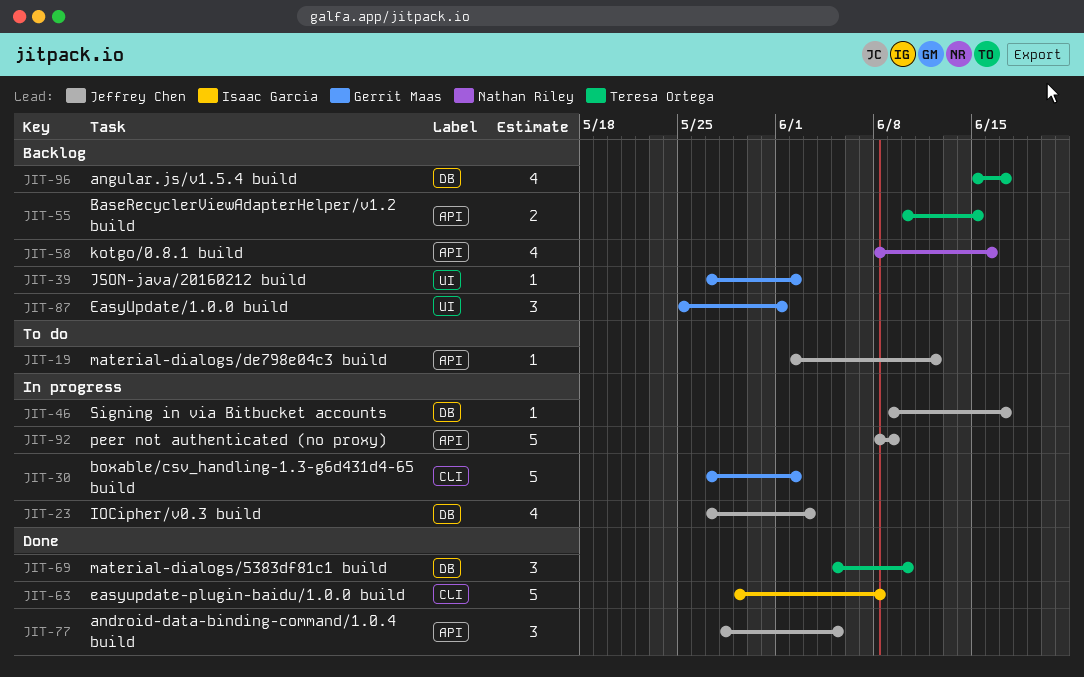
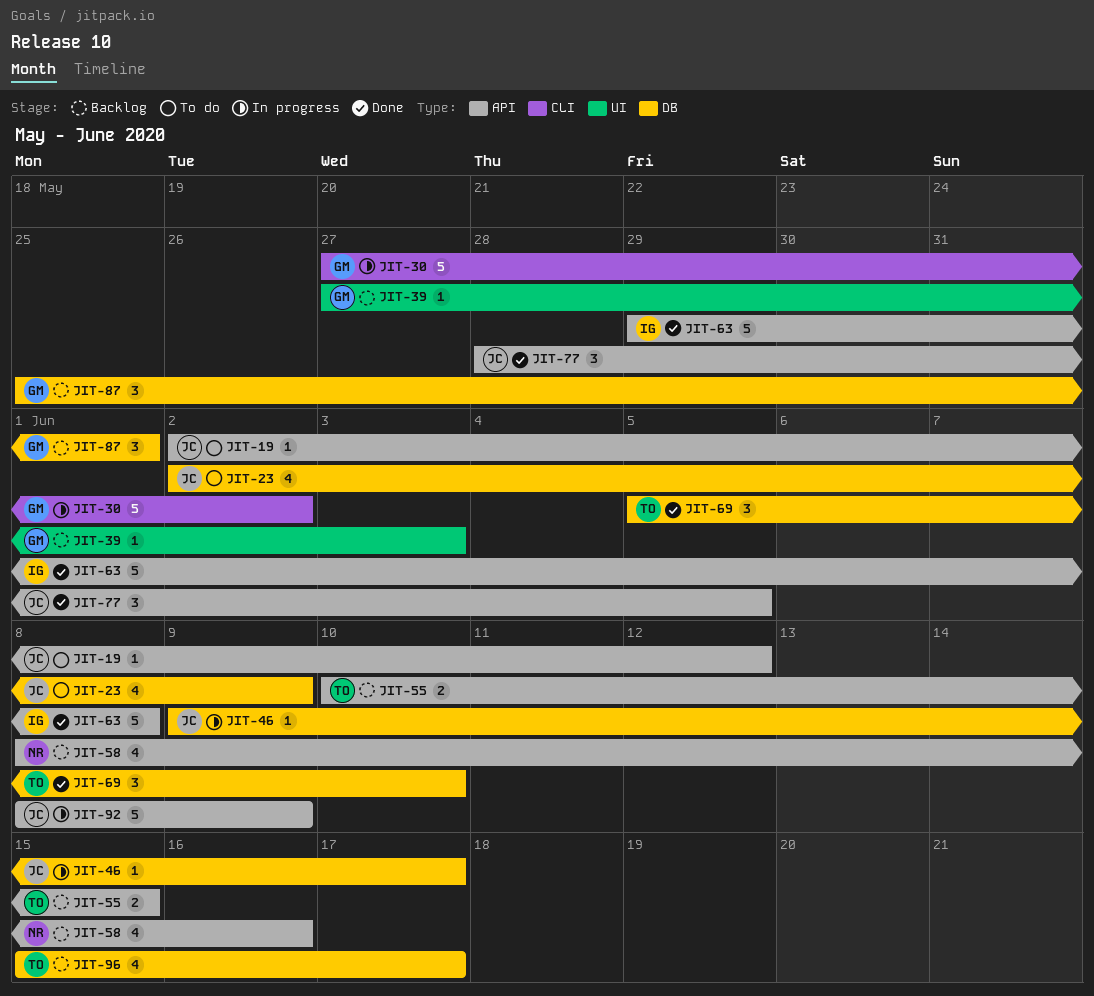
JIT-23, status: In progress -> To do
JIT-23, start: May 27 -> Jun 2
JIT-23, due: Jun 3 -> Jun 9
JIT-39, due: Jun 2 -> Jun 3
JIT-63, label: CLI -> API
JIT-87, label: UI -> DB

